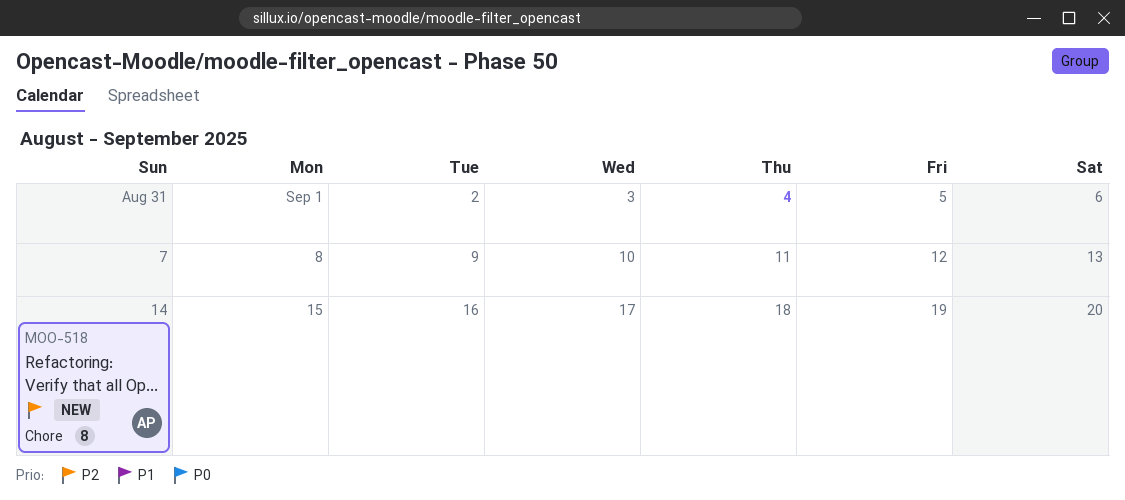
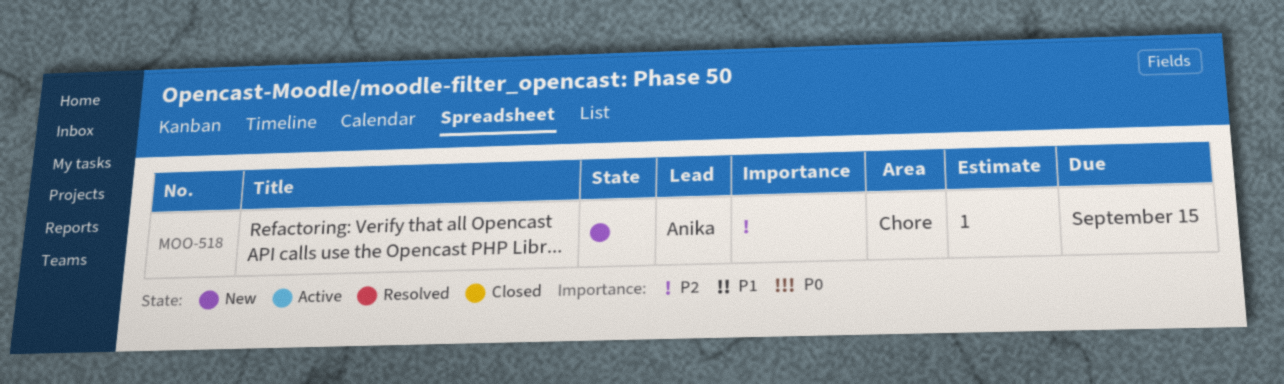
MOO-518, estimate: 8 -> 1
MOO-518, due: Sep 14 -> Sep 15

